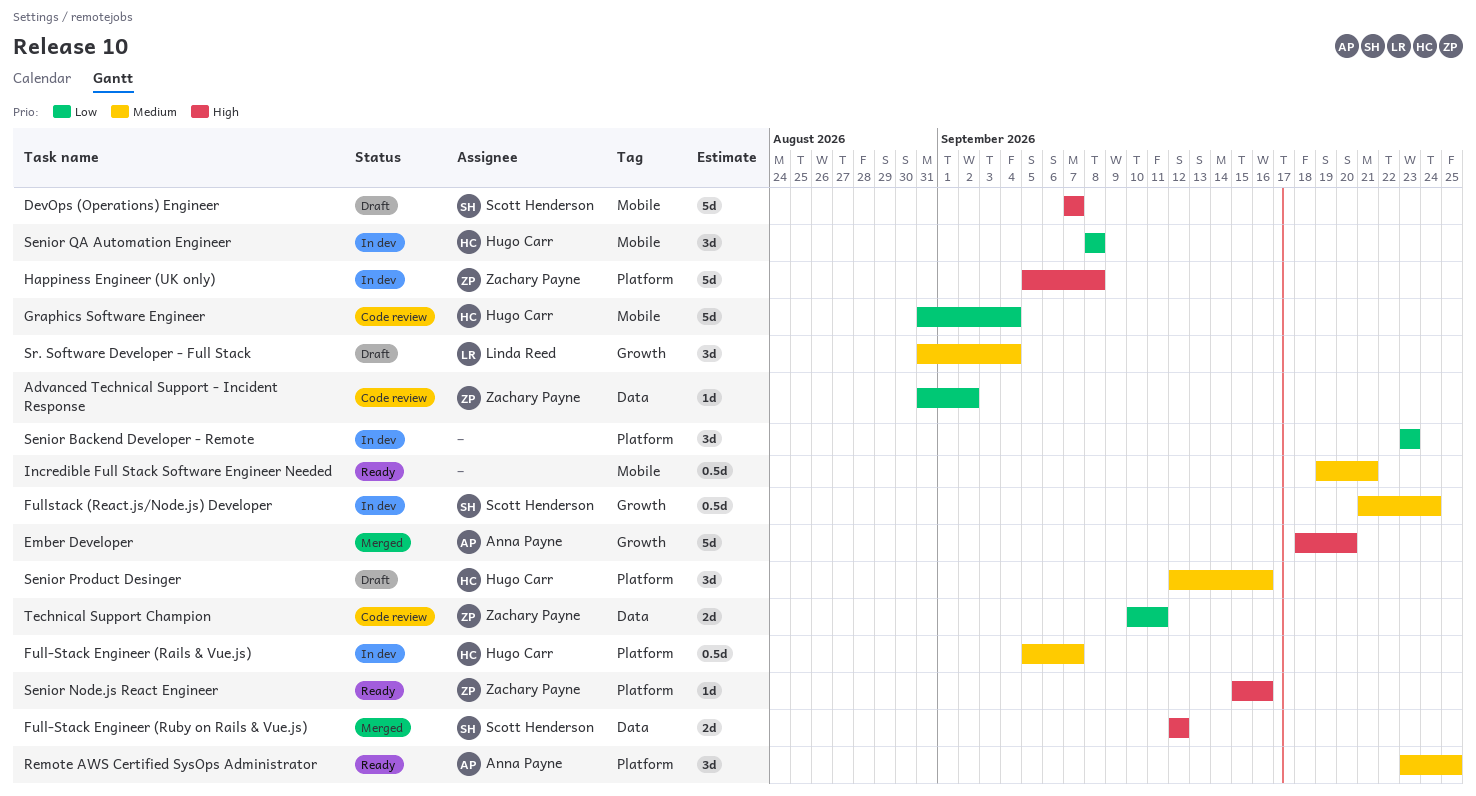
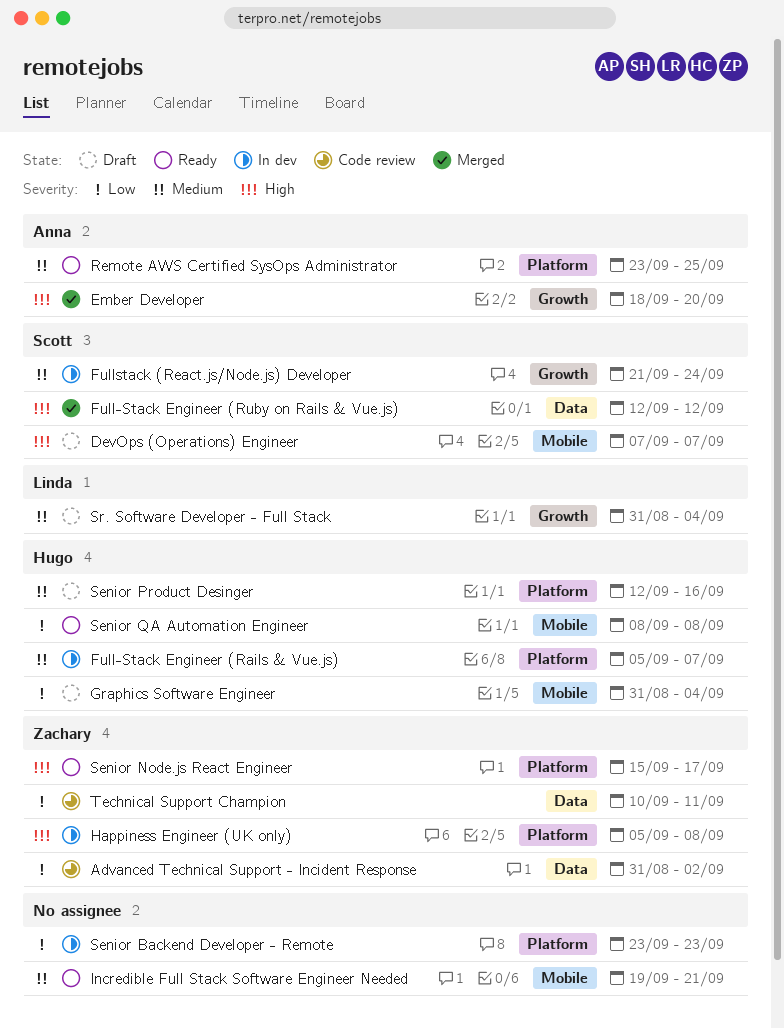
Graphics Software Engineer, status: Code review -> Draft
Senior Node.js React Engineer, due: Sep 16 -> Sep 17
Senior QA Automation Engineer, status: In dev -> Ready

